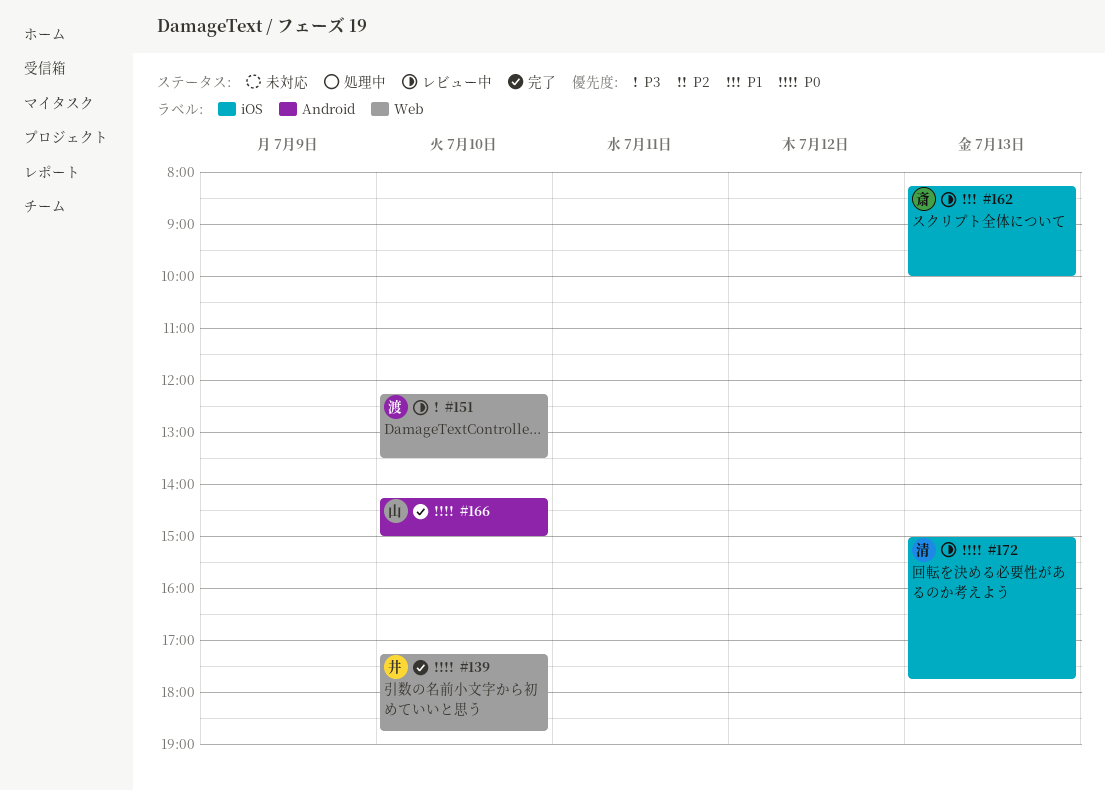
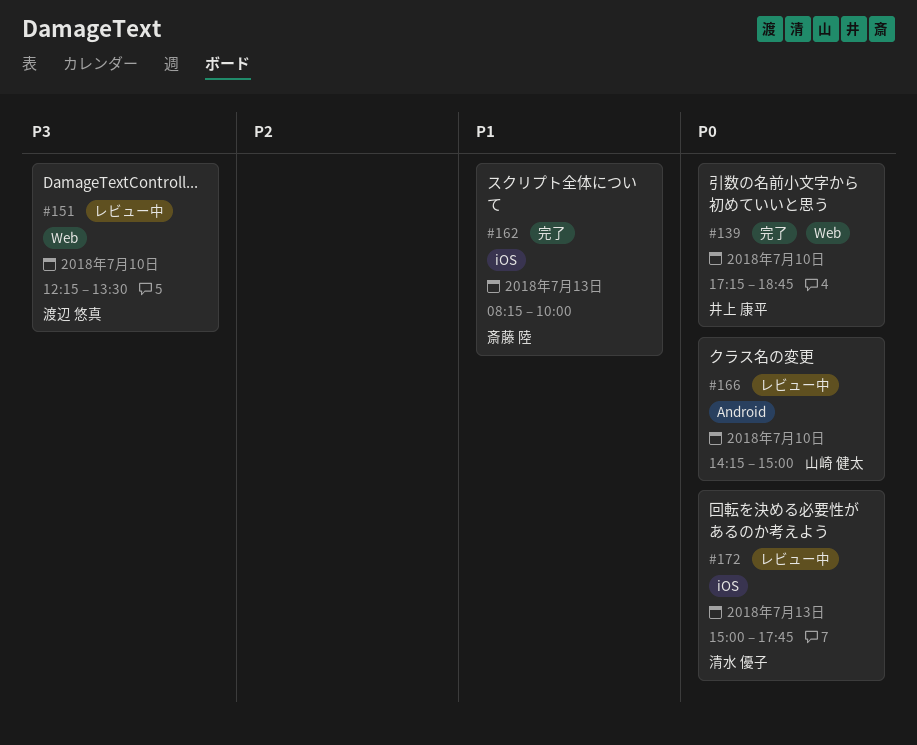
#162, status: レビュー中 -> 完了
#166, status: 完了 -> レビュー中

